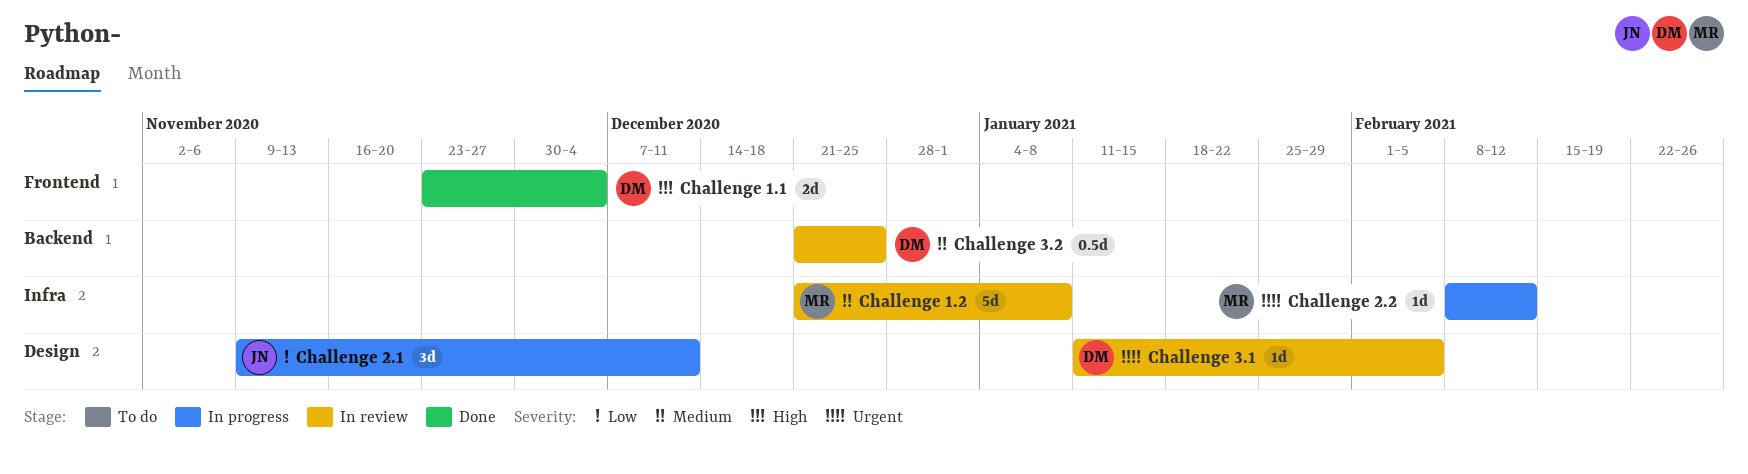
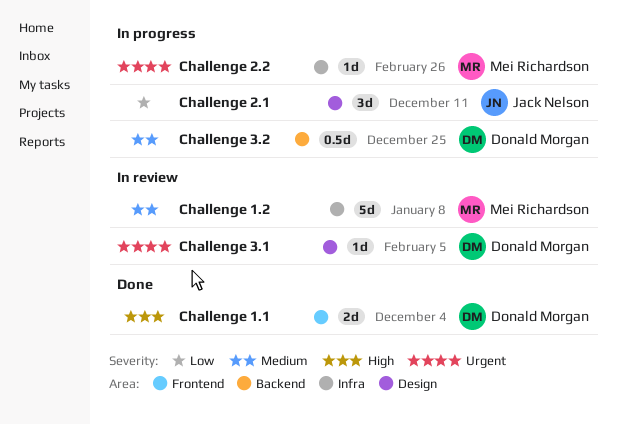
Challenge 2.2, due: Feb 12 -> Feb 26
Challenge 3.2, status: In review -> In progress

